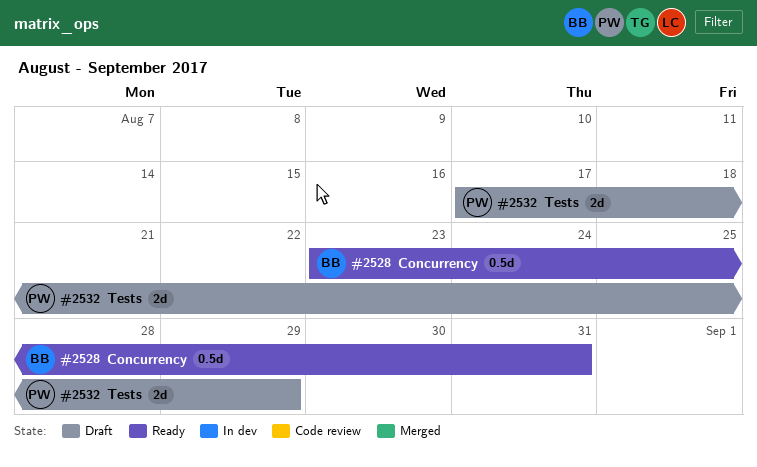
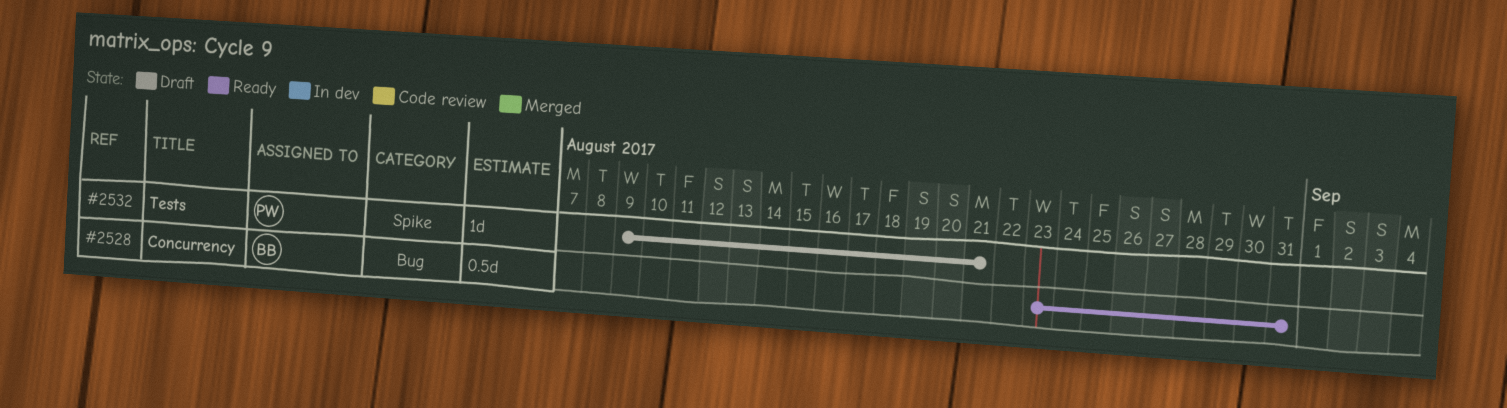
#2532, estimate: 2d -> 1d
#2532, start: Aug 17 -> Aug 9
#2532, due: Aug 29 -> Aug 21

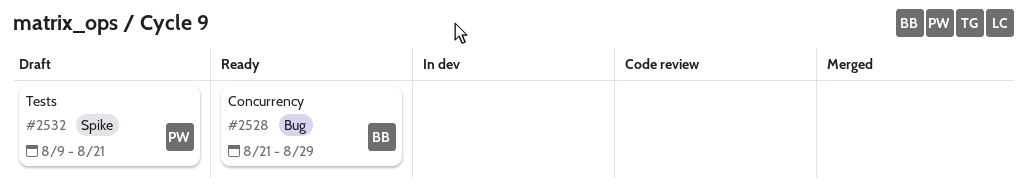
#2528, start: Aug 23 -> Aug 21
#2528, due: Aug 31 -> Aug 29

